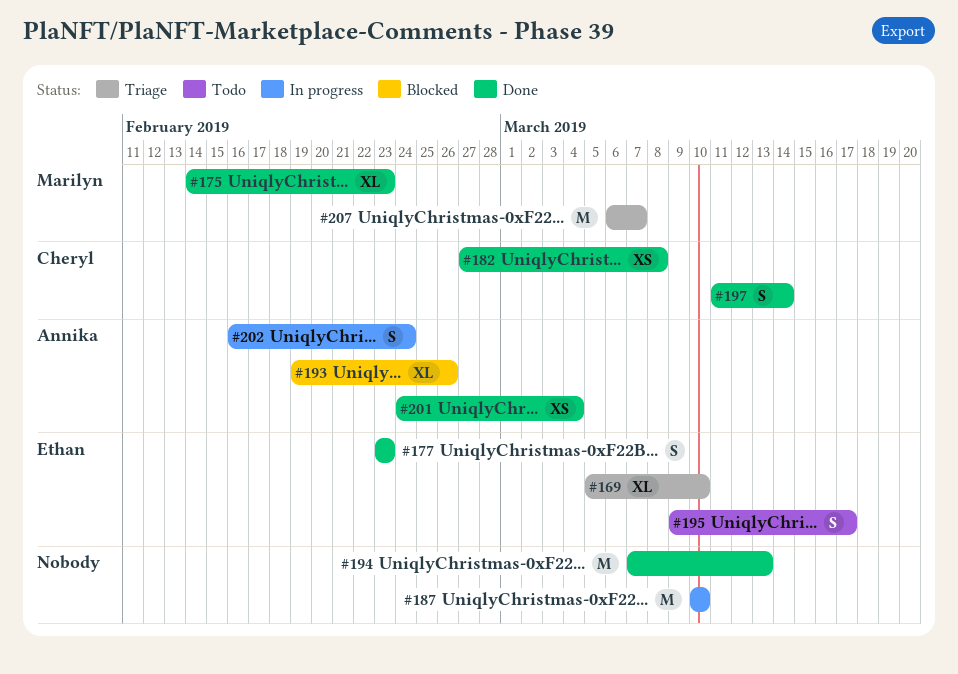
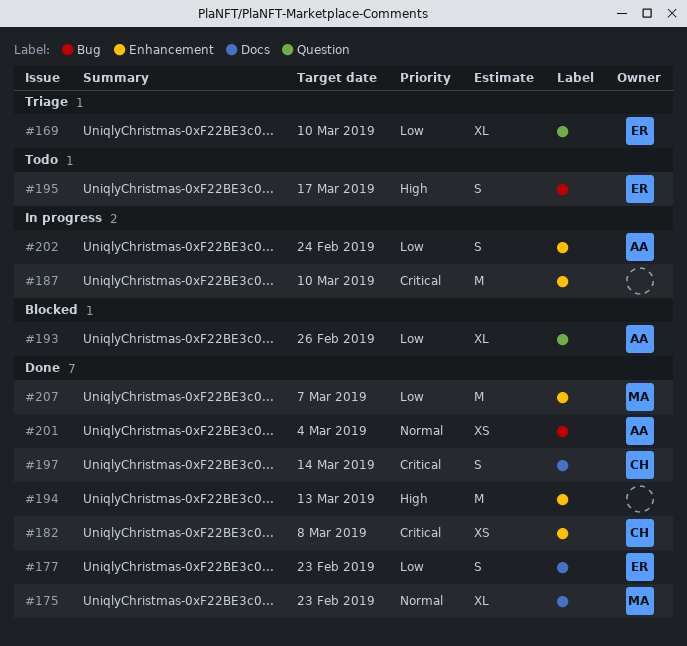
#207, status: Triage -> Done

